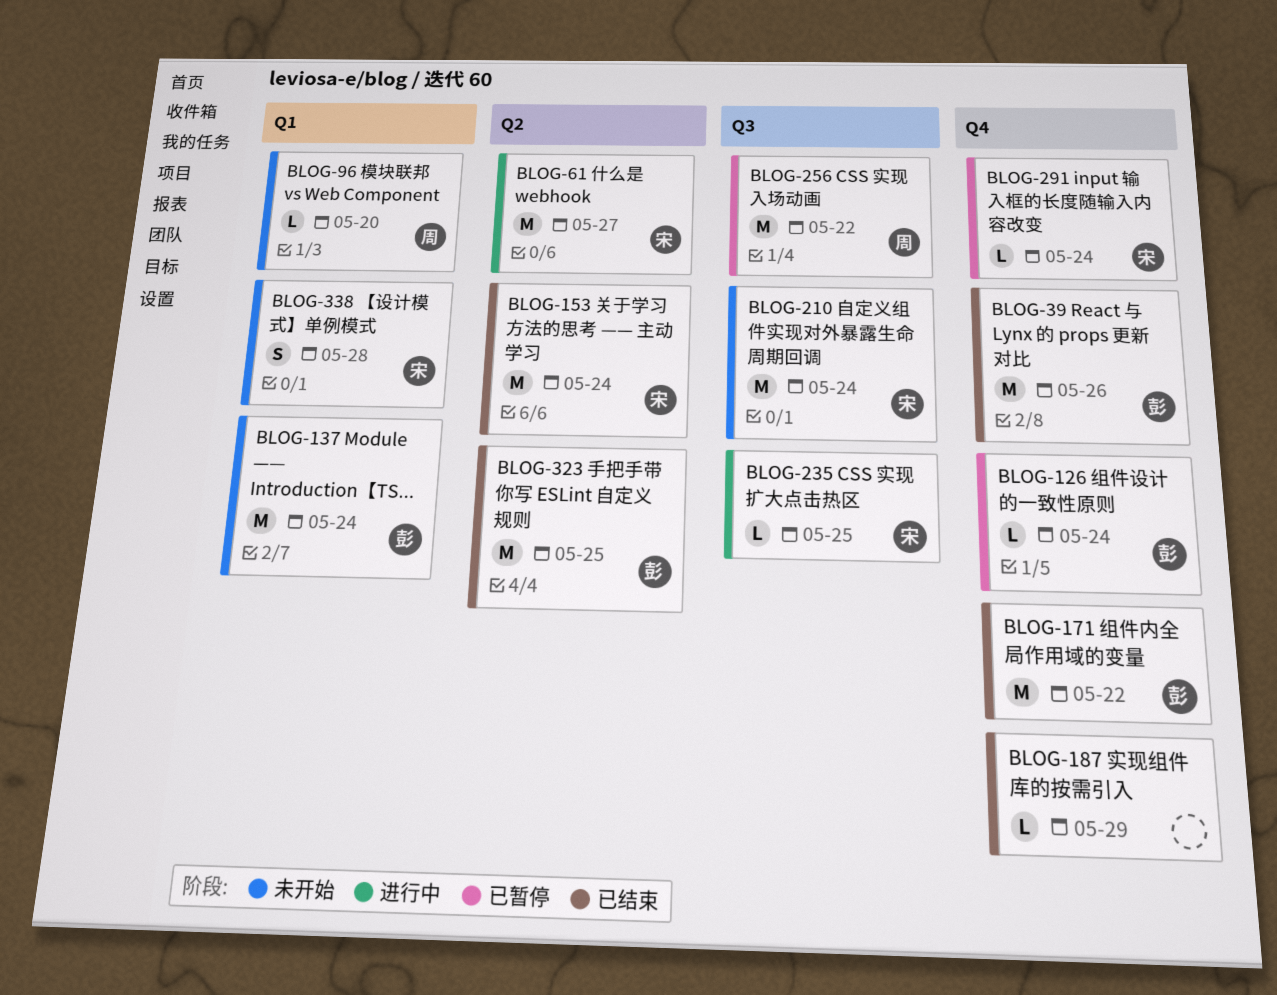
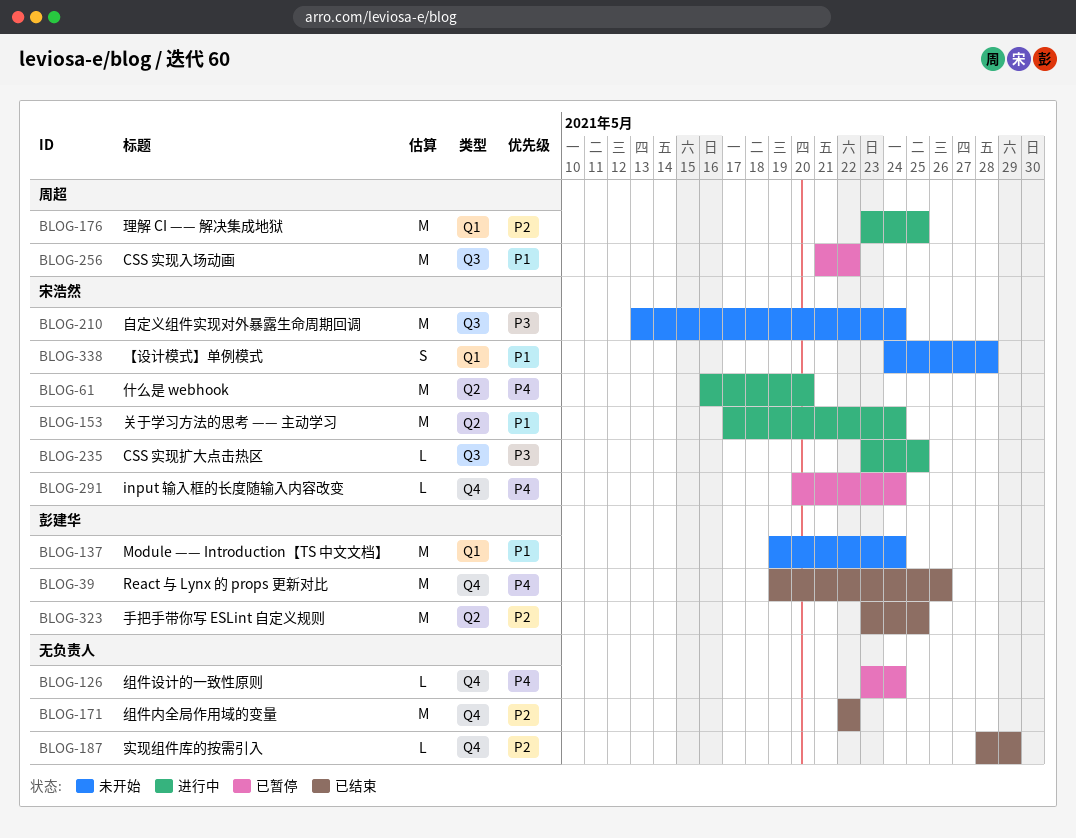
BLOG-61, due: May 27 -> May 20
BLOG-96: present -> none
BLOG-126, owner: 彭建华 -> none
BLOG-153, status: 已结束 -> 进行中
BLOG-171, owner: 彭建华 -> none
BLOG-176: none -> present

